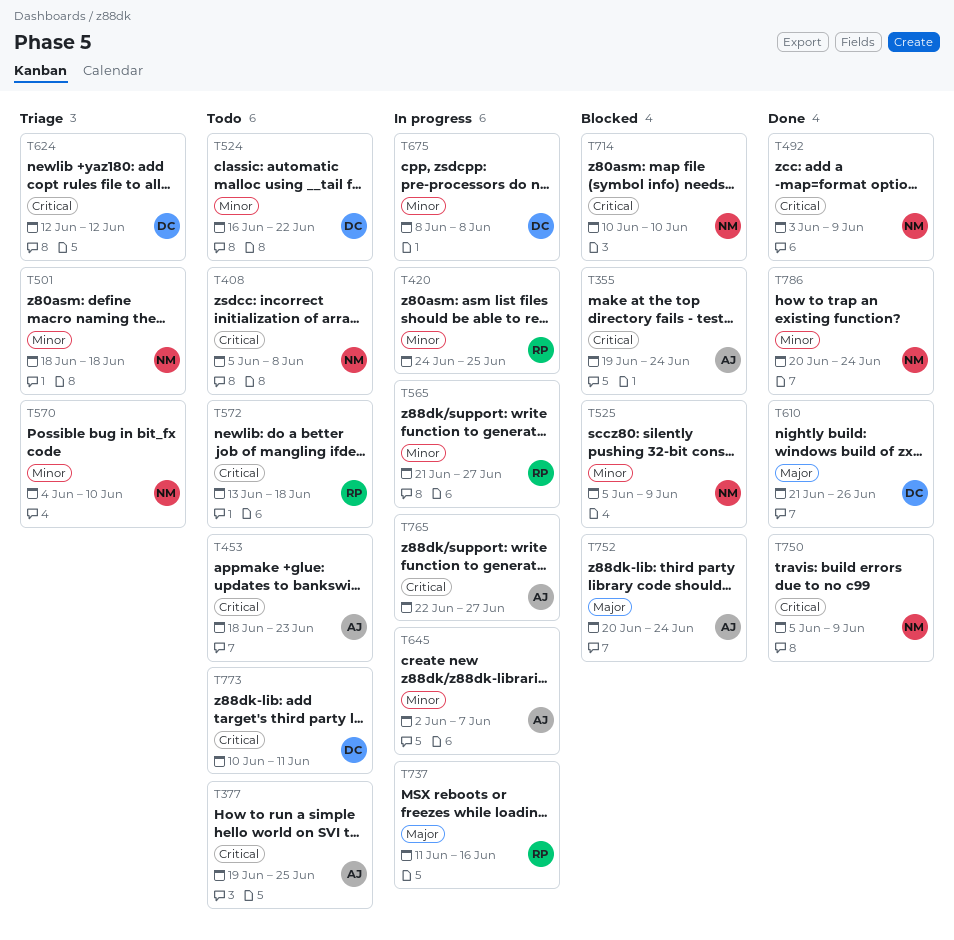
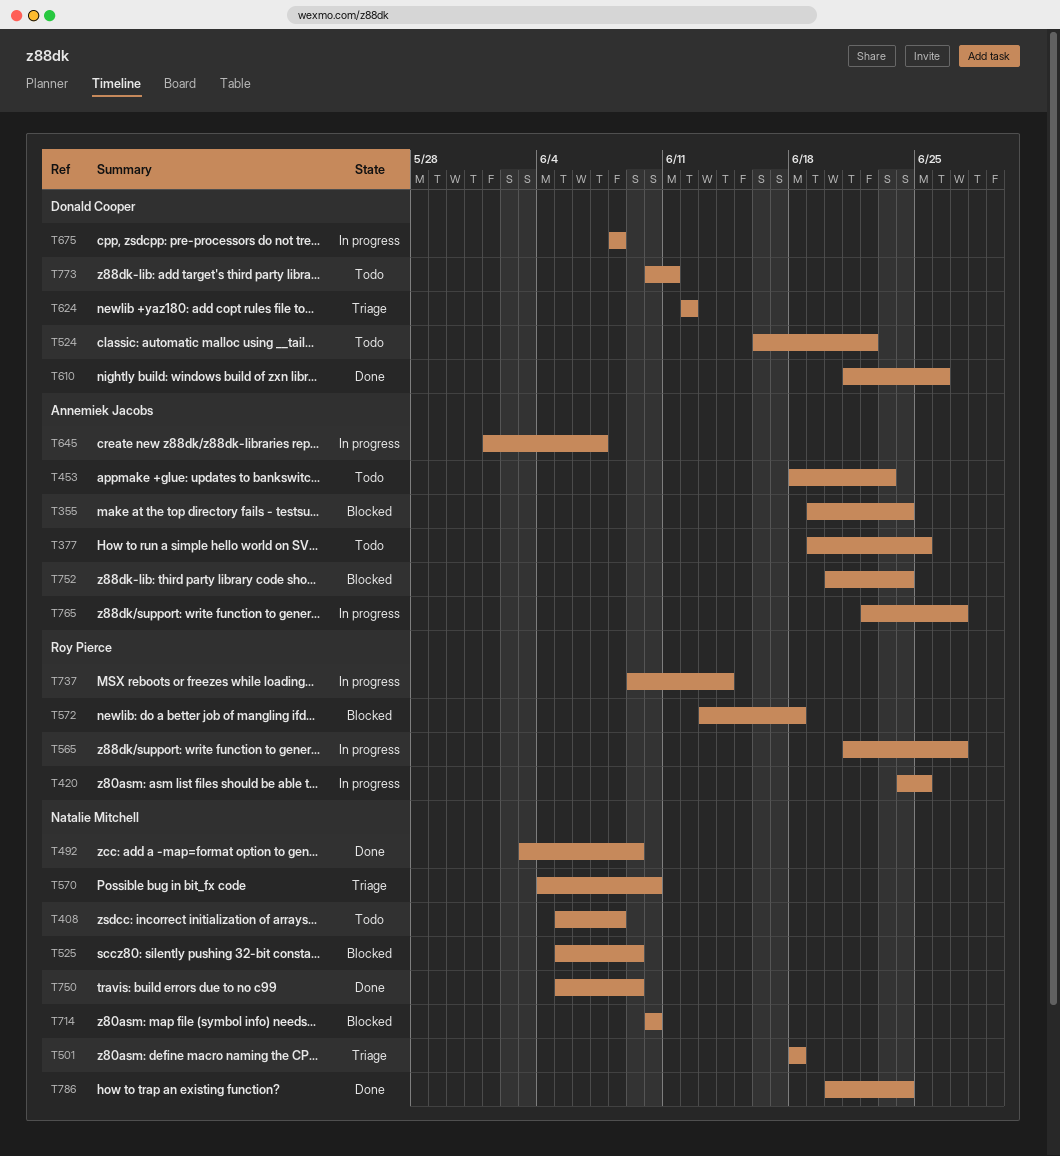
T572, status: Todo -> Blocked
T645, start: Jun 2 -> Jun 1
T737, start: Jun 11 -> Jun 9
T737, due: Jun 16 -> Jun 14

